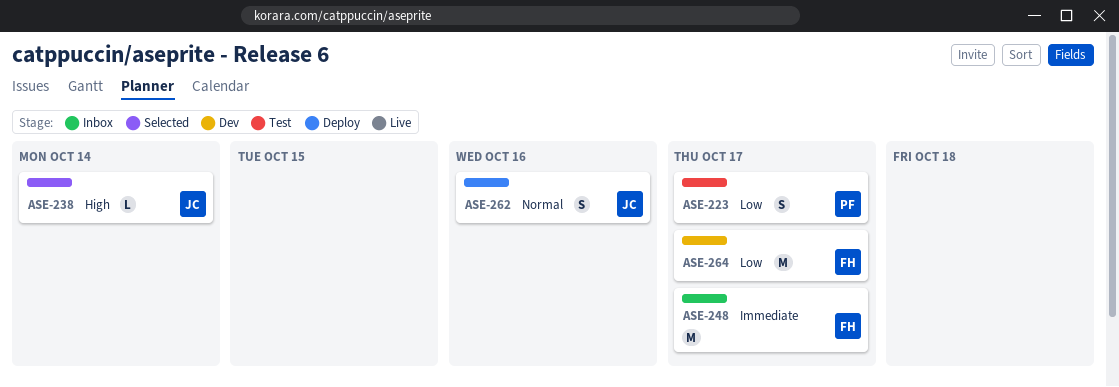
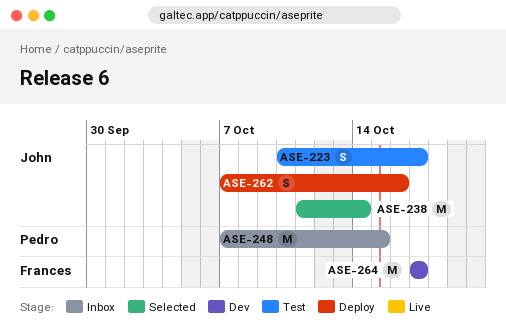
ASE-223, owner: Pedro -> John
ASE-238, estimate: L -> M
ASE-248, owner: Frances -> Pedro
ASE-248, due: Oct 17 -> Oct 15

